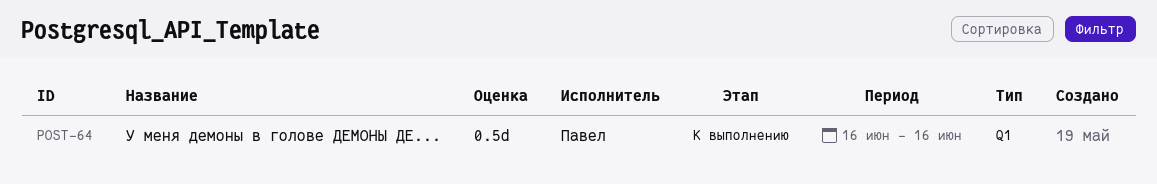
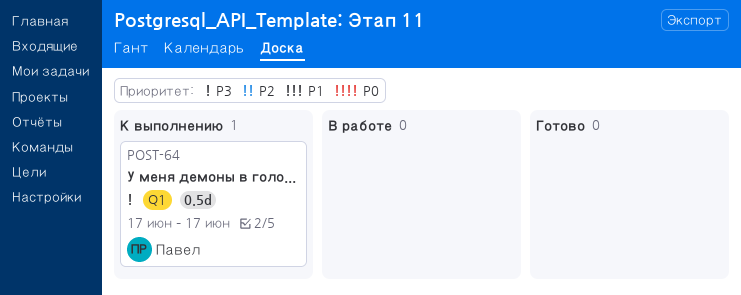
POST-64, start: Jun 16 -> Jun 17
POST-64, due: Jun 16 -> Jun 17

